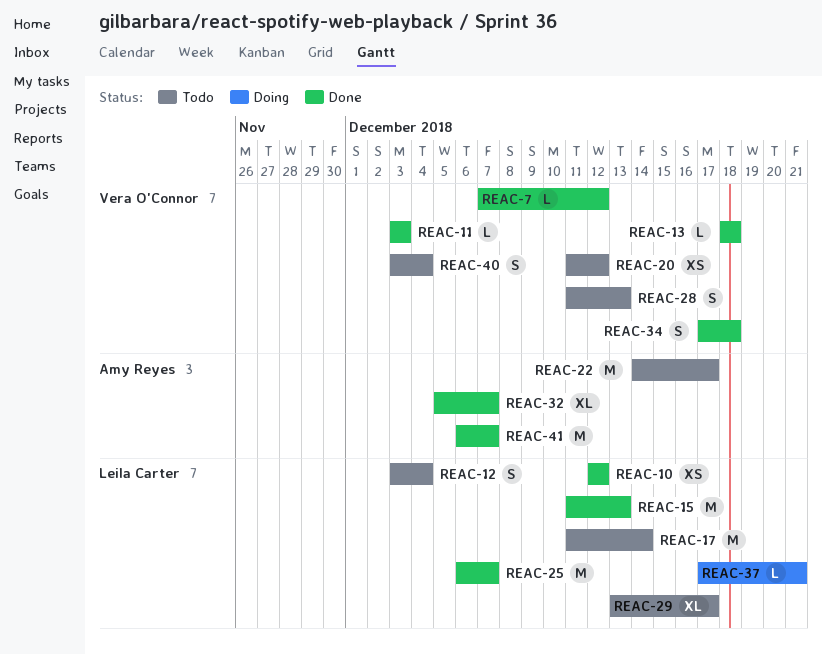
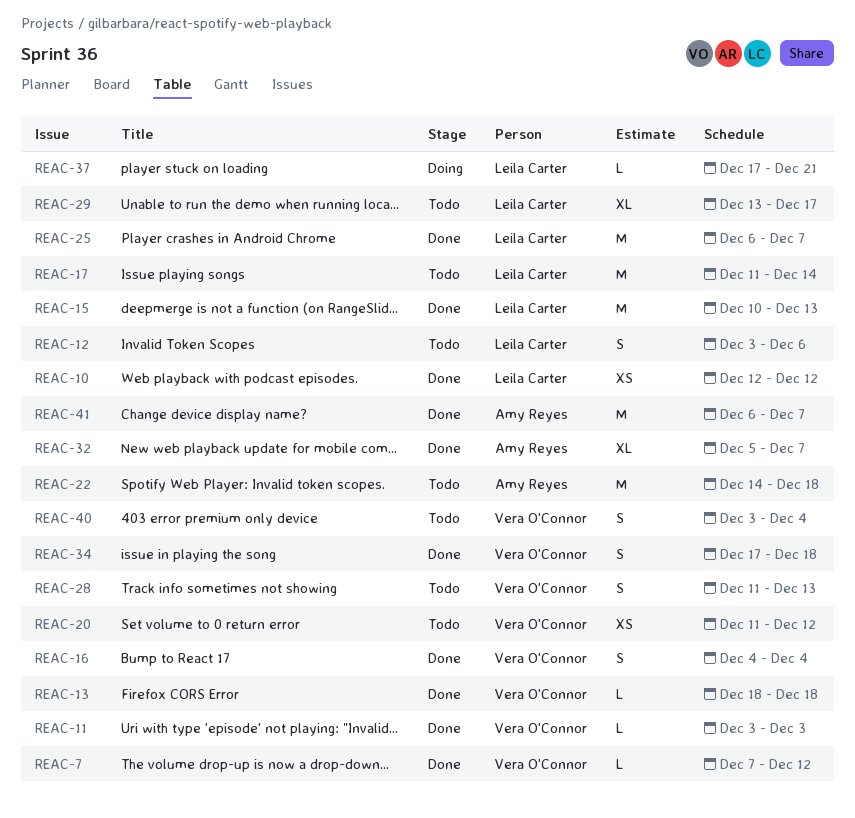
REAC-12, due: Dec 4 -> Dec 6
REAC-15, start: Dec 11 -> Dec 10
REAC-16: none -> present
REAC-22, due: Dec 17 -> Dec 18

